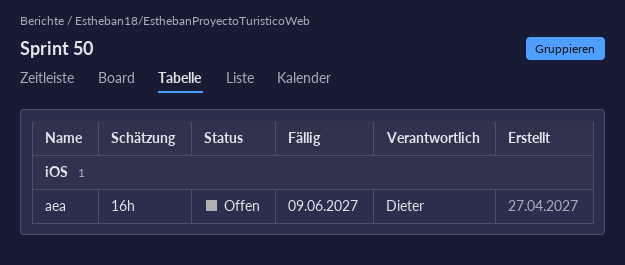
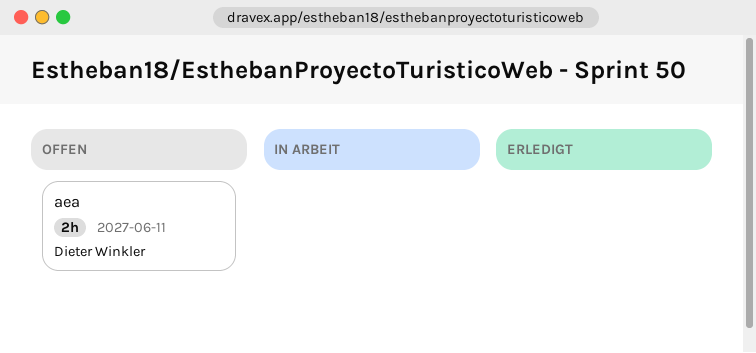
aea, estimate: 16h -> 2h
aea, due: Jun 9 -> Jun 11

